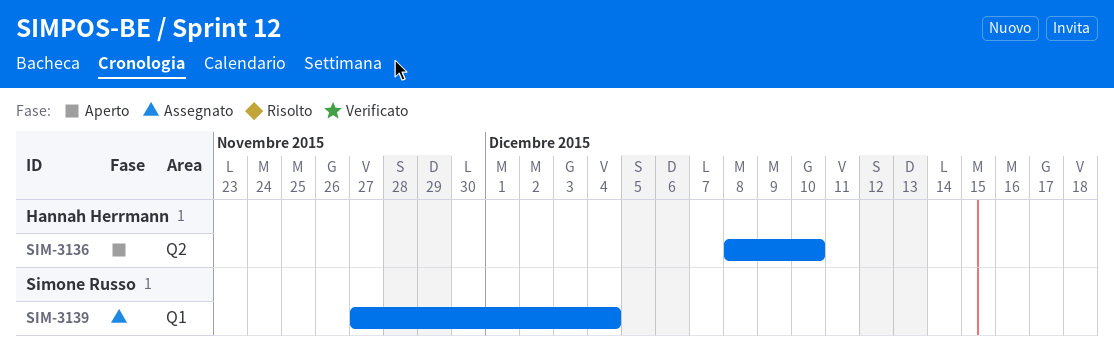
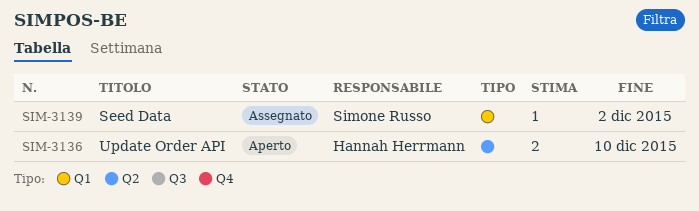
SIM-3139, due: Dec 4 -> Dec 2

